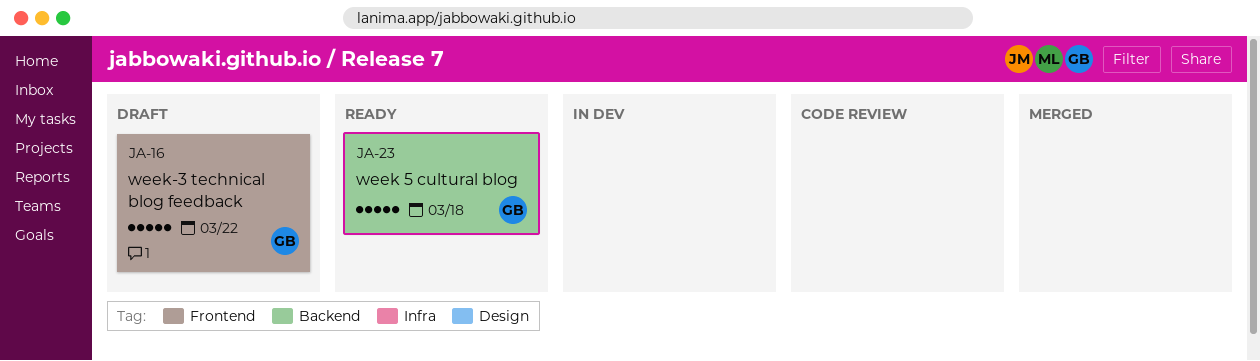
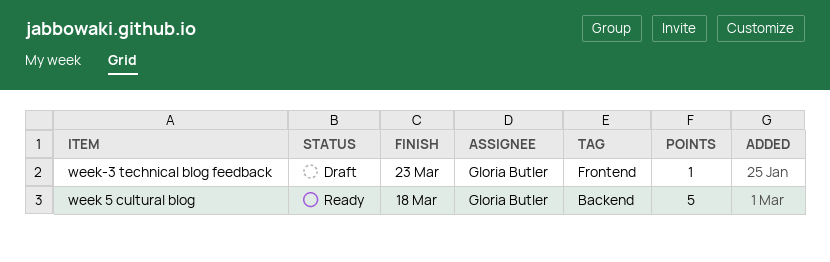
week-3 technical blog feedback, estimate: 5 -> 1
week-3 technical blog feedback, due: Mar 22 -> Mar 23

